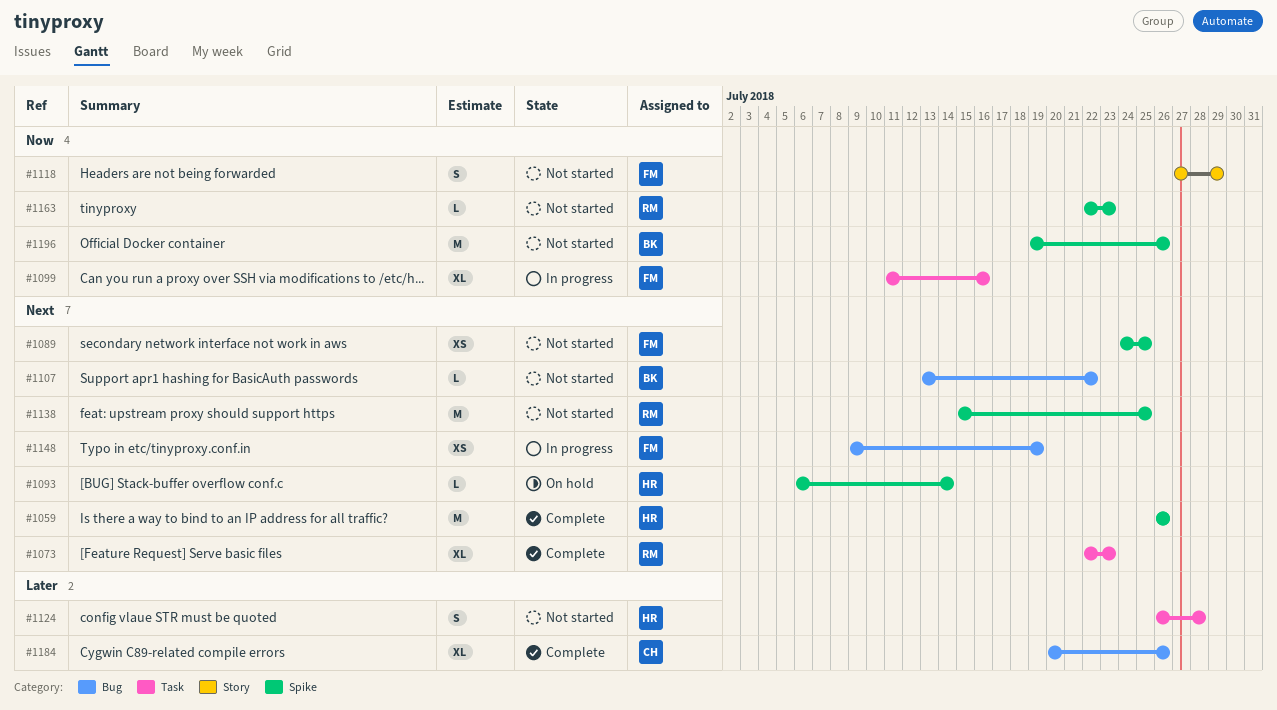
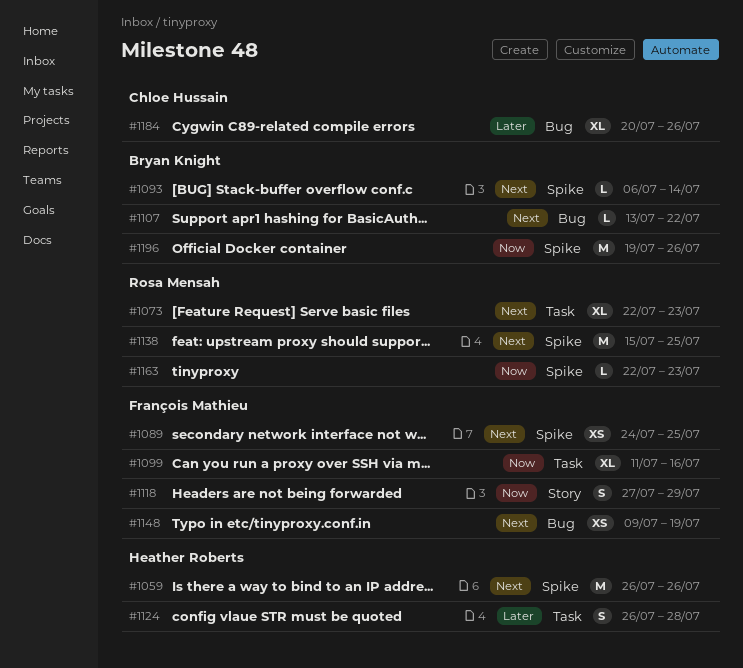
#1093, owner: Heather Roberts -> Bryan Knight

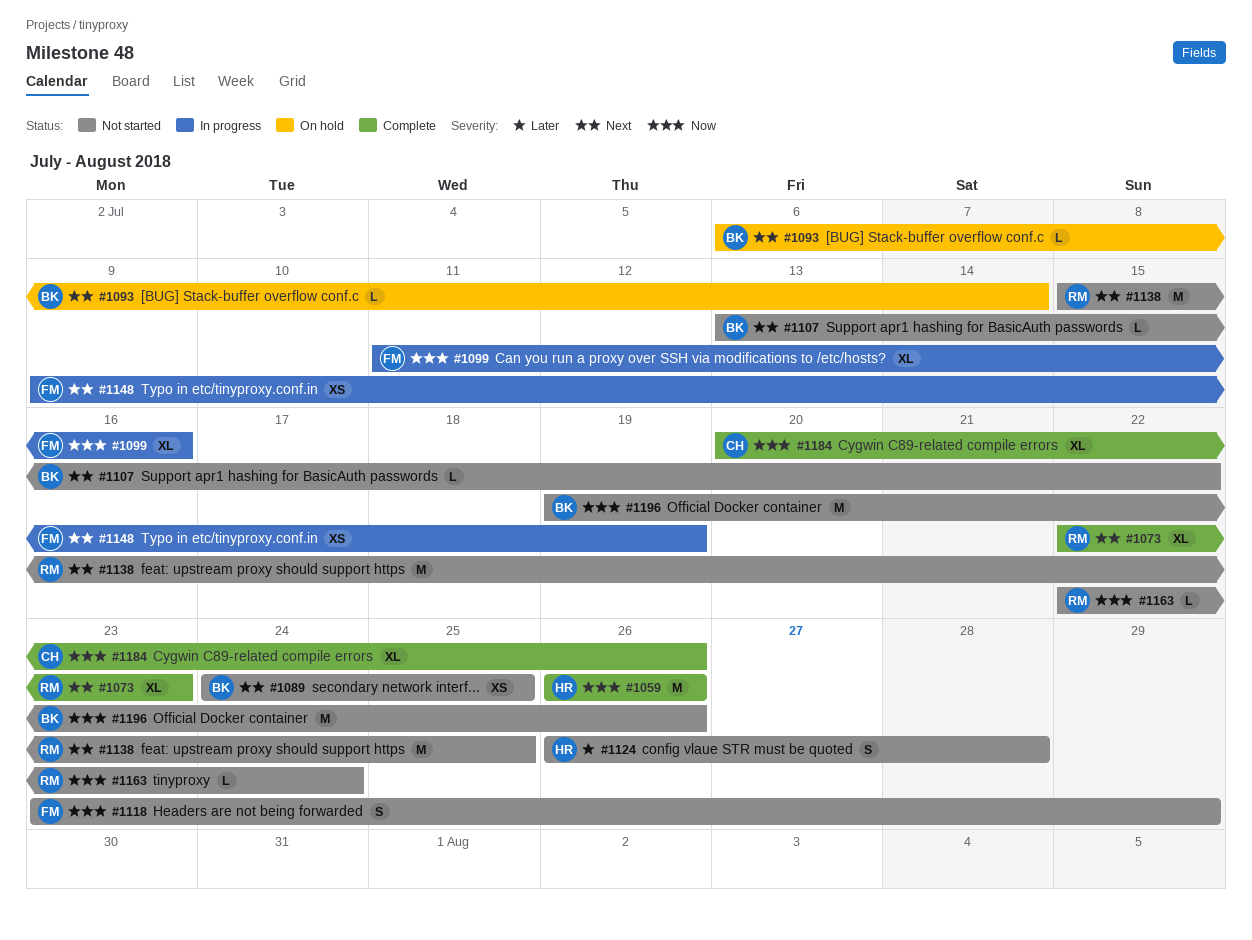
#1059, priority: Next -> Now
#1089, owner: François Mathieu -> Bryan Knight
#1118, start: Jul 27 -> Jul 23
#1163, due: Jul 23 -> Jul 24
#1184, priority: Later -> Now

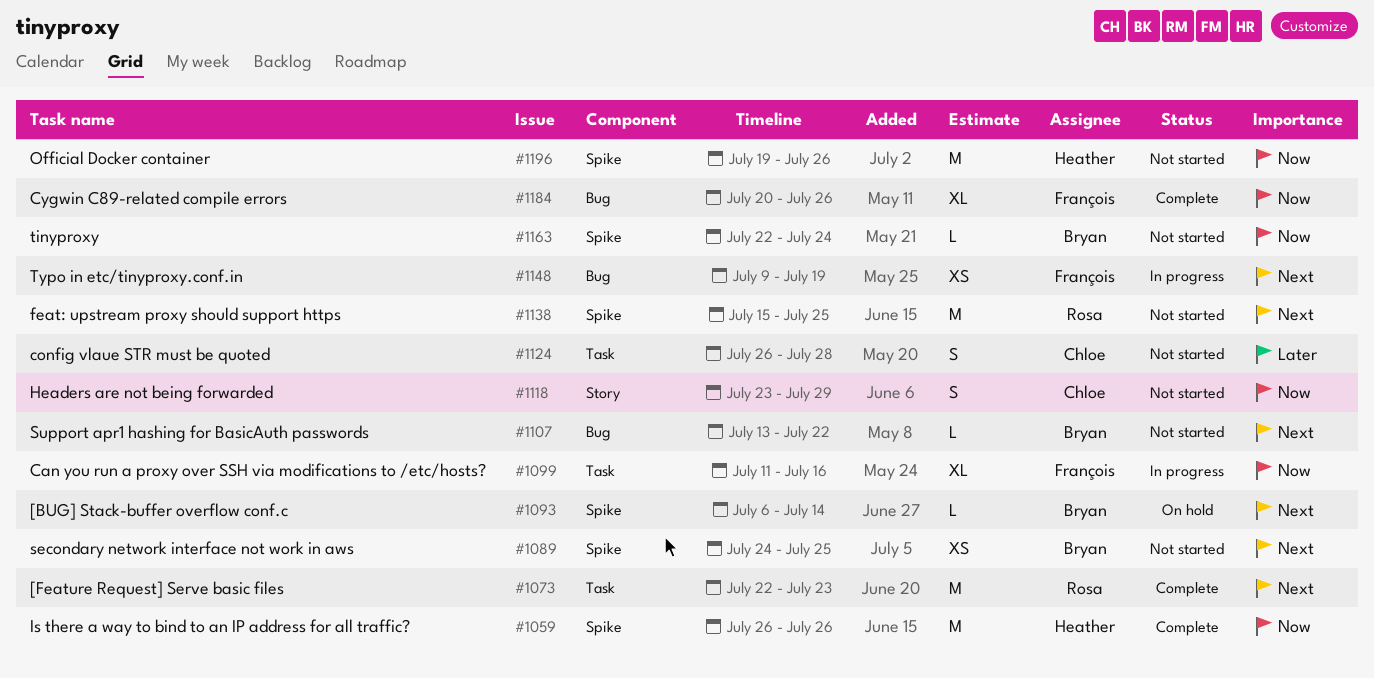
#1073, estimate: XL -> M
#1118, owner: François -> Chloe
#1124, owner: Heather -> Chloe
#1163, owner: Rosa -> Bryan
#1184, owner: Chloe -> François
#1196, owner: Bryan -> Heather

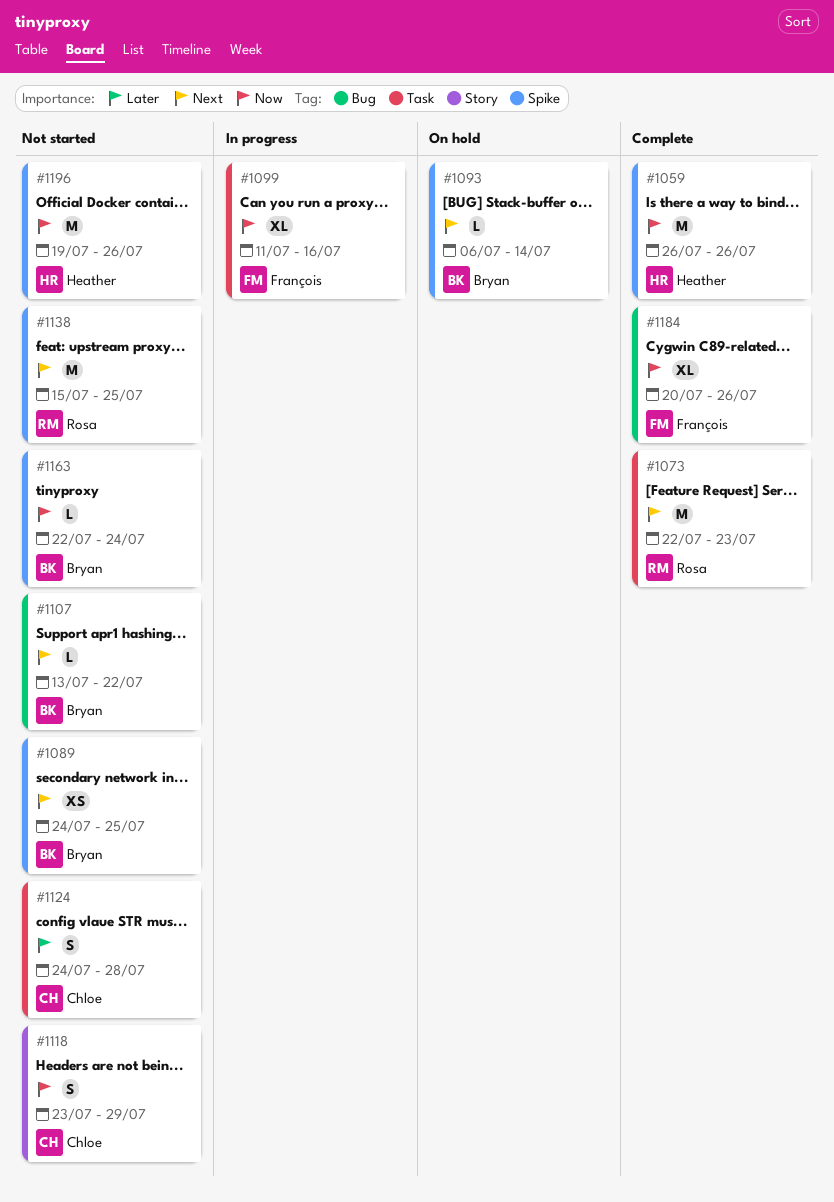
#1124, start: Jul 26 -> Jul 24
#1148: present -> none

